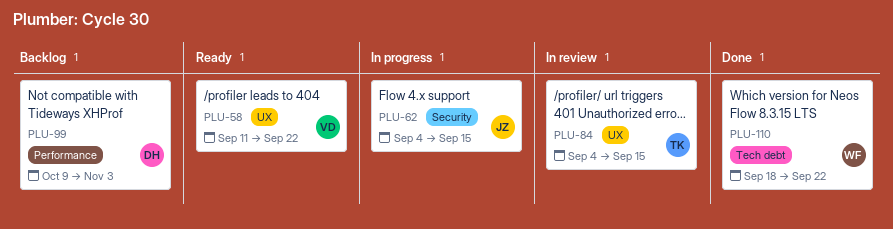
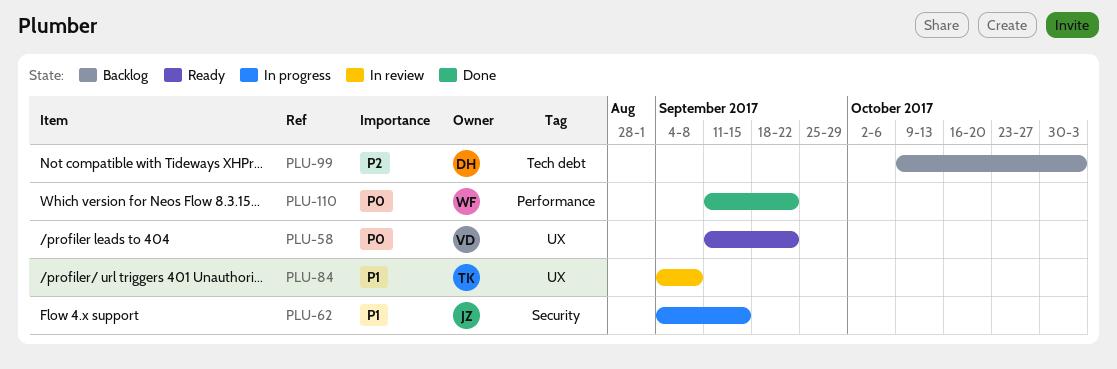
PLU-84, due: Sep 15 -> Sep 8
PLU-99, label: Performance -> Tech debt
PLU-110, label: Tech debt -> Performance
PLU-110, start: Sep 18 -> Sep 11

